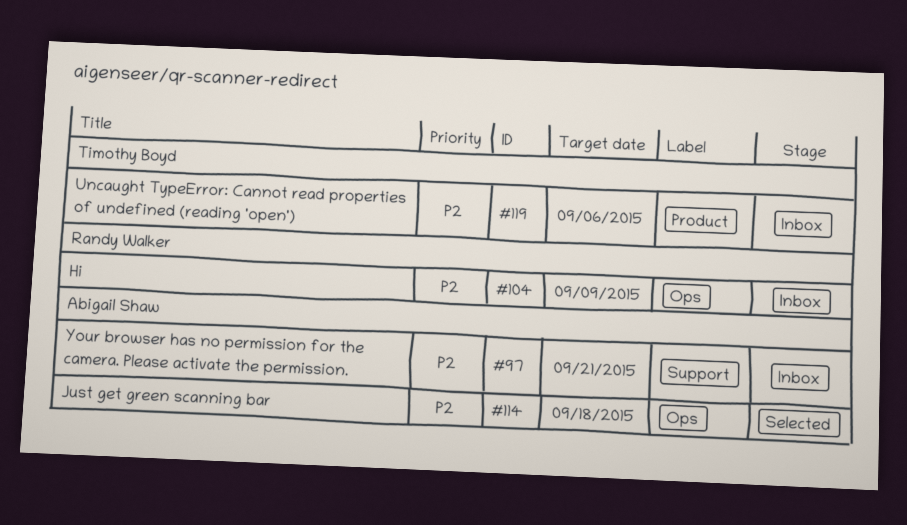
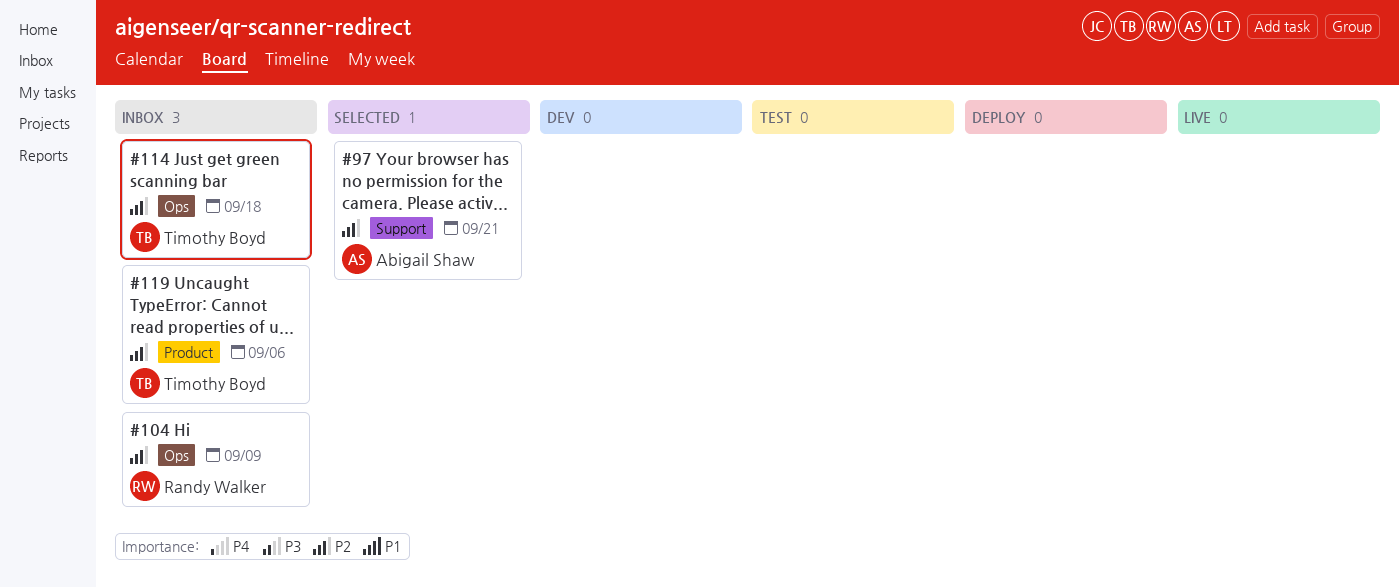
#97, status: Inbox -> Selected
#114, status: Selected -> Inbox
#114, owner: Abigail Shaw -> Timothy Boyd

